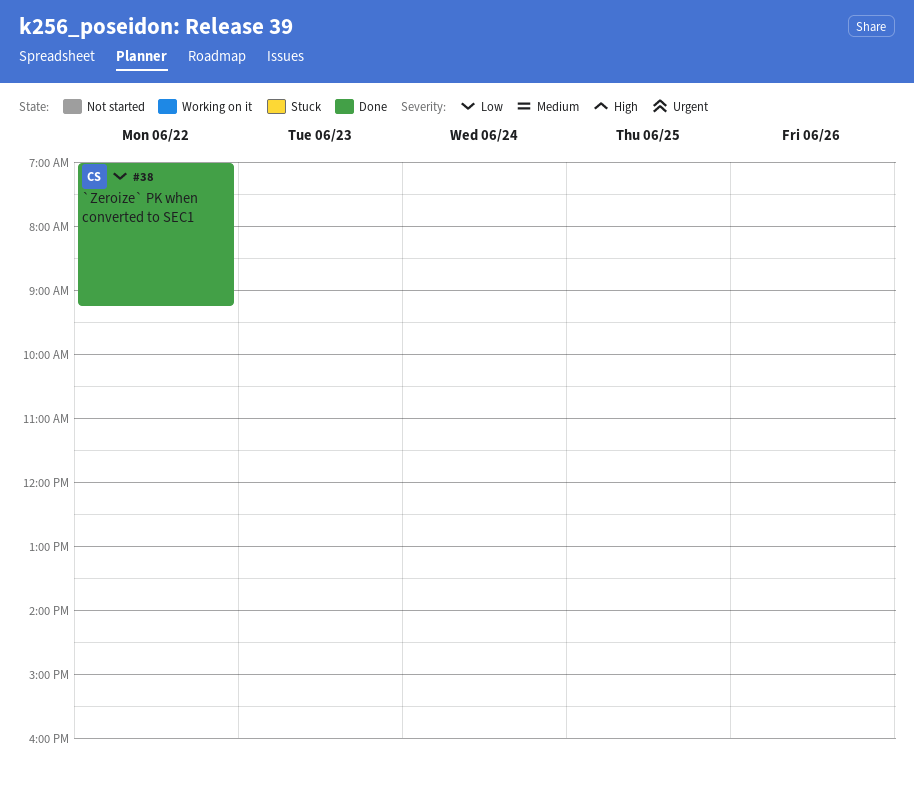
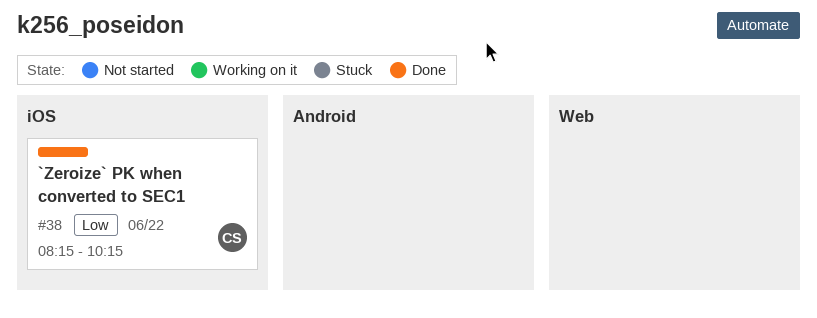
#38, begins: 07:00 -> 08:15
#38, ends: 09:15 -> 10:15

